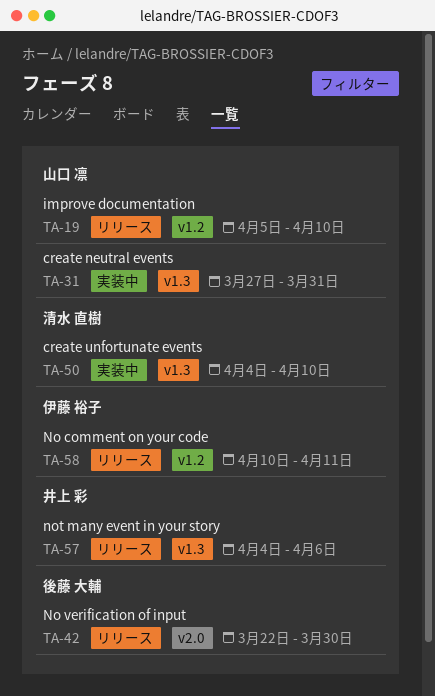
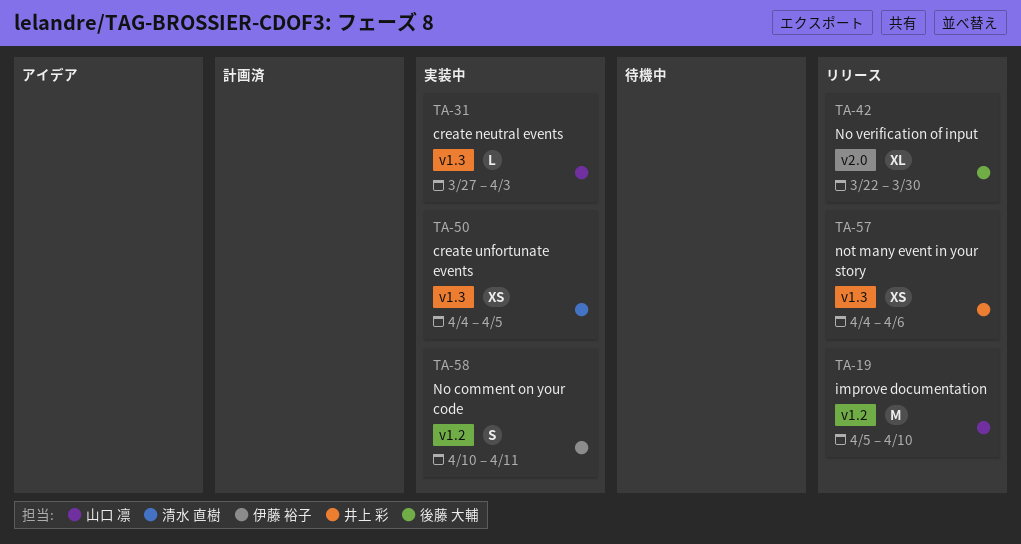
TA-31, due: Mar 31 -> Apr 3
TA-50, due: Apr 10 -> Apr 5
TA-58, status: リリース -> 実装中

